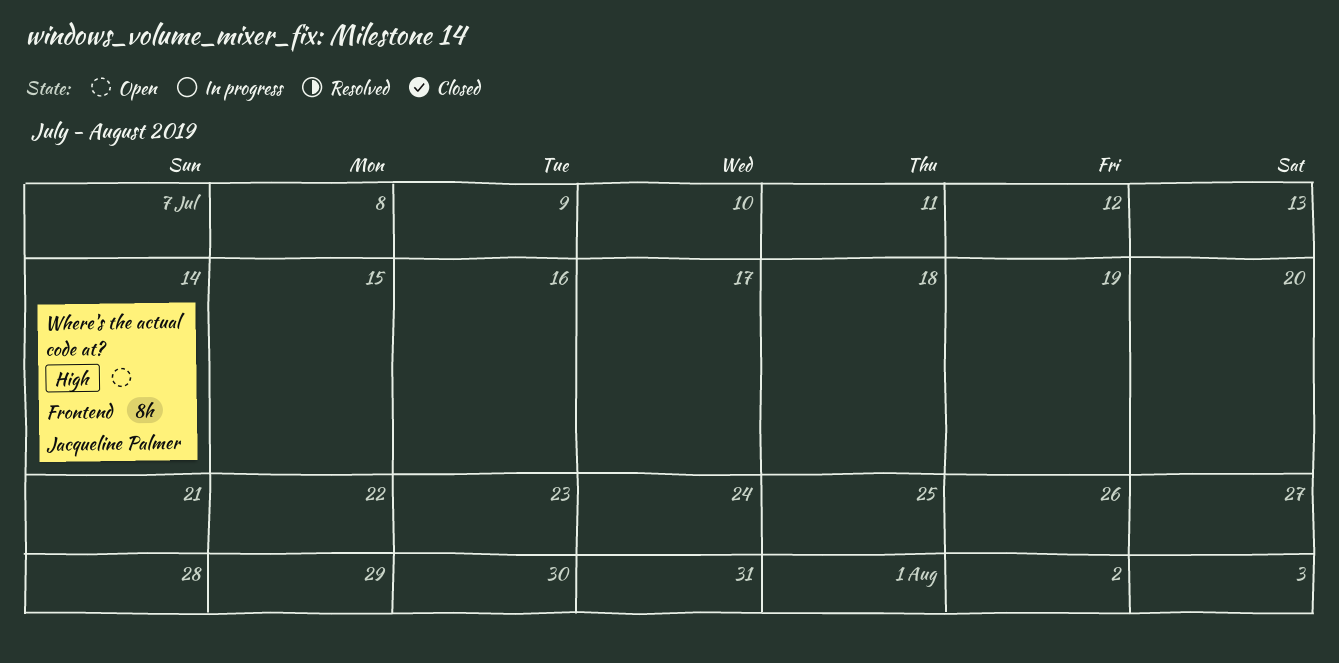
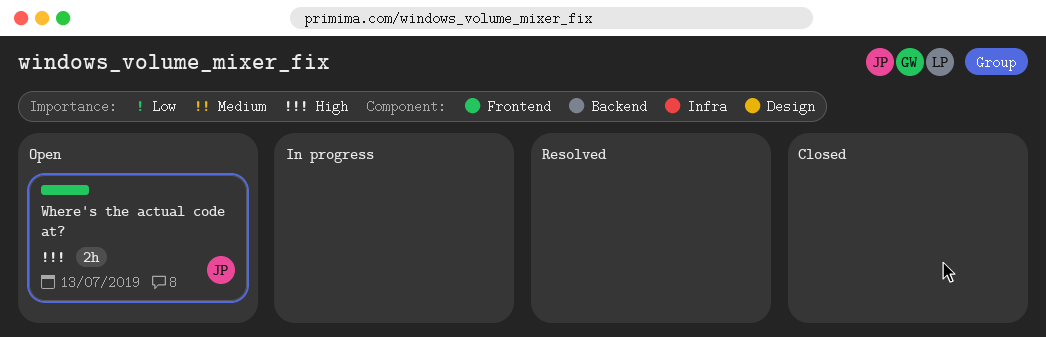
Where's the actual code at?, estimate: 8h -> 2h
Where's the actual code at?, due: Jul 14 -> Jul 13

